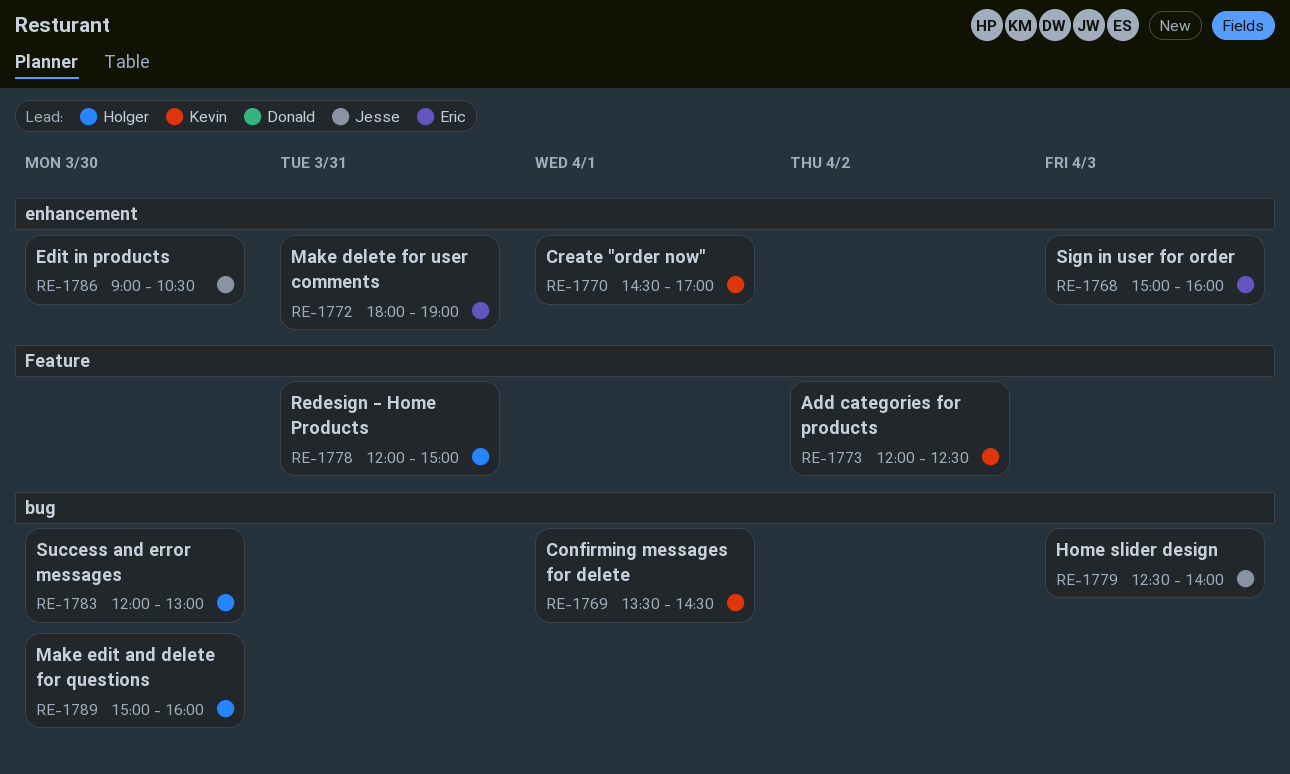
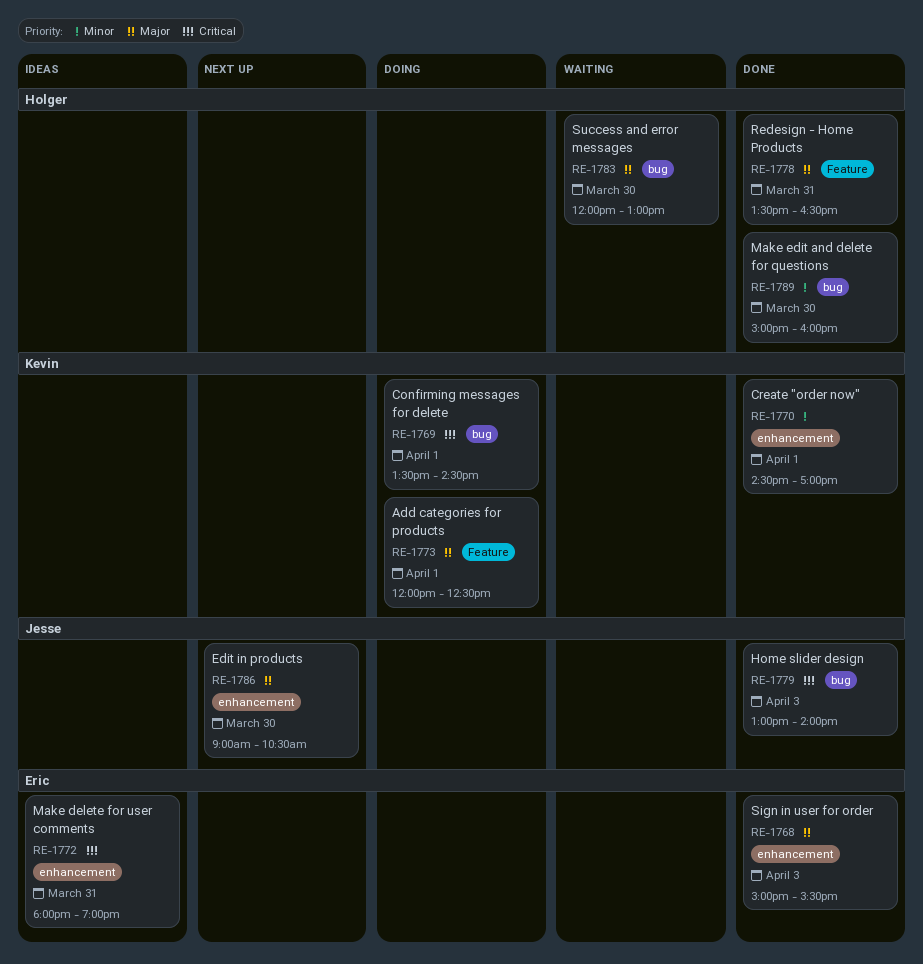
RE-1768, ends: 16:00 -> 15:30
RE-1773, day: Apr 2 -> Apr 1
RE-1778, begins: 12:00 -> 13:30
RE-1778, ends: 15:00 -> 16:30
RE-1779, begins: 12:30 -> 13:00

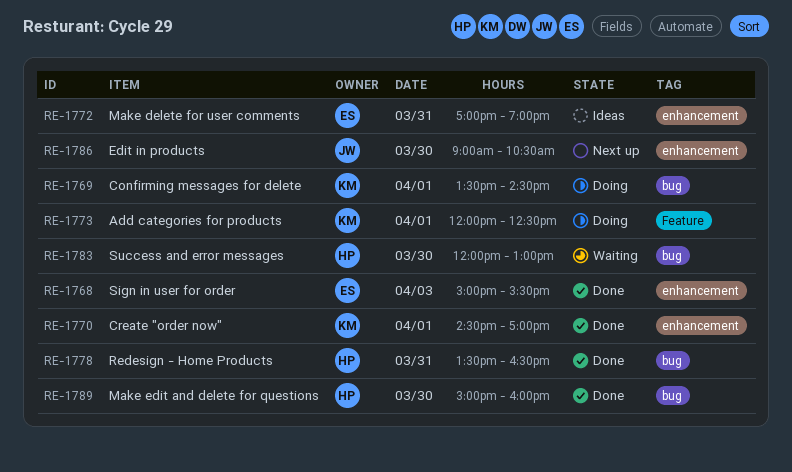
RE-1772, begins: 18:00 -> 17:00
RE-1778, label: Feature -> bug
RE-1779: present -> none

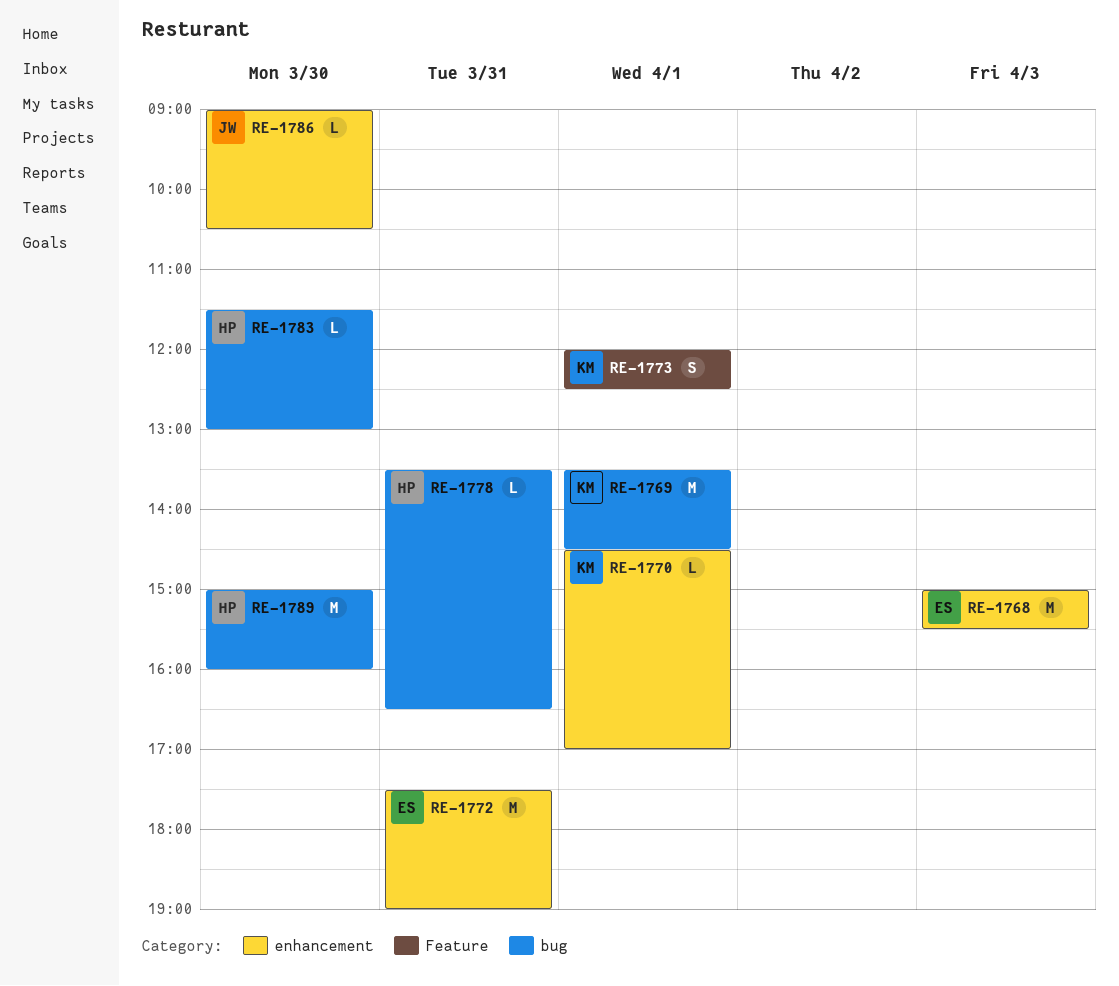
RE-1772, begins: 17:00 -> 17:30
RE-1783, begins: 12:00 -> 11:30

